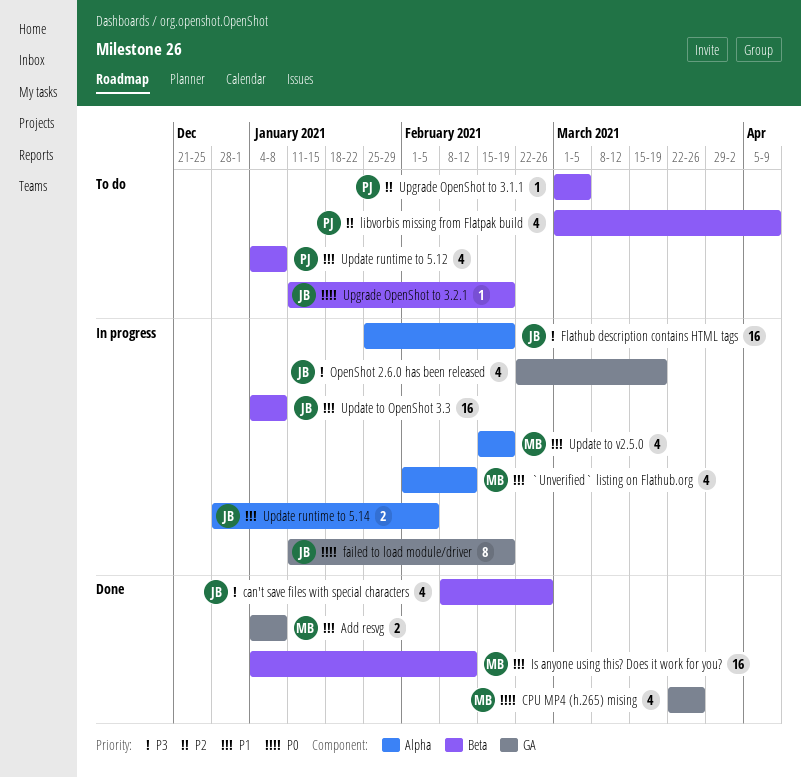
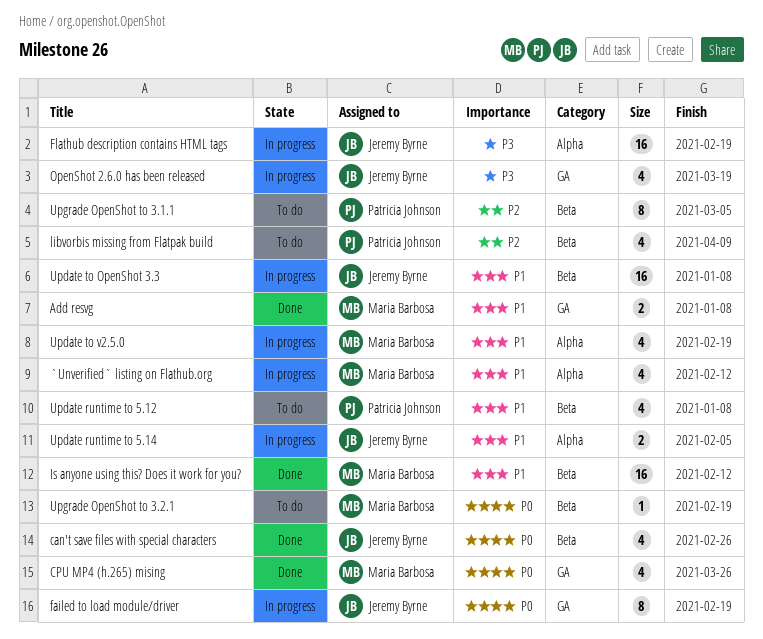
can't save files with special characters, priority: P3 -> P0
Upgrade OpenShot to 3.1.1, estimate: 1 -> 8
Upgrade OpenShot to 3.2.1, owner: Jeremy Byrne -> Maria Barbosa

